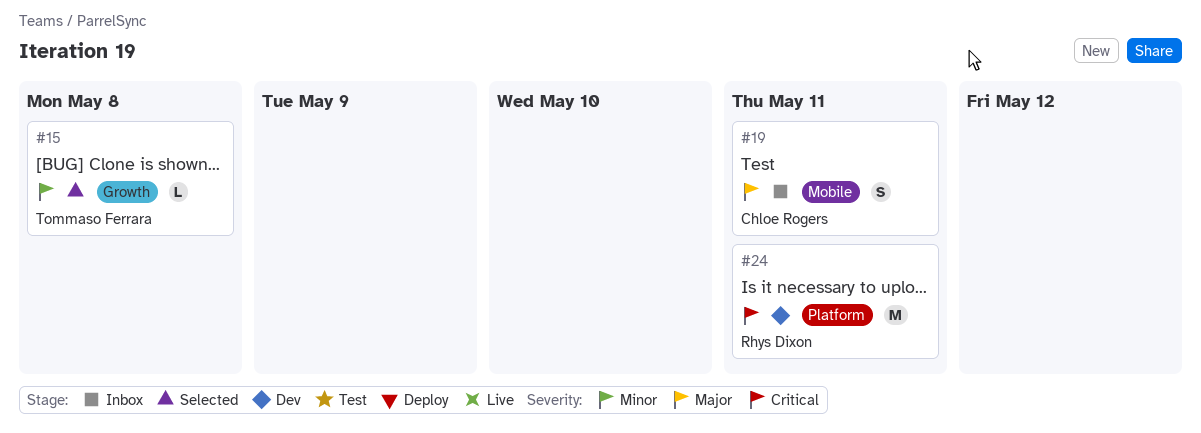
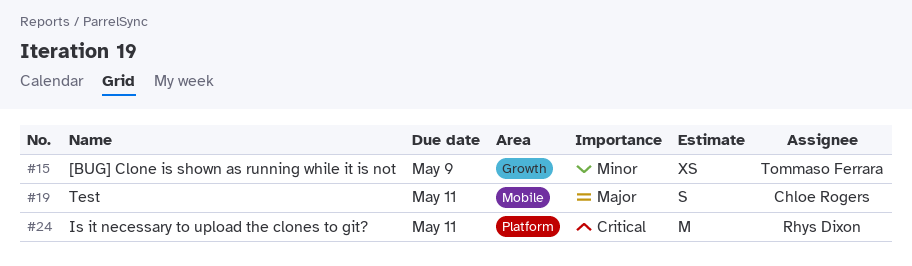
#15, estimate: L -> XS
#15, due: May 8 -> May 9

